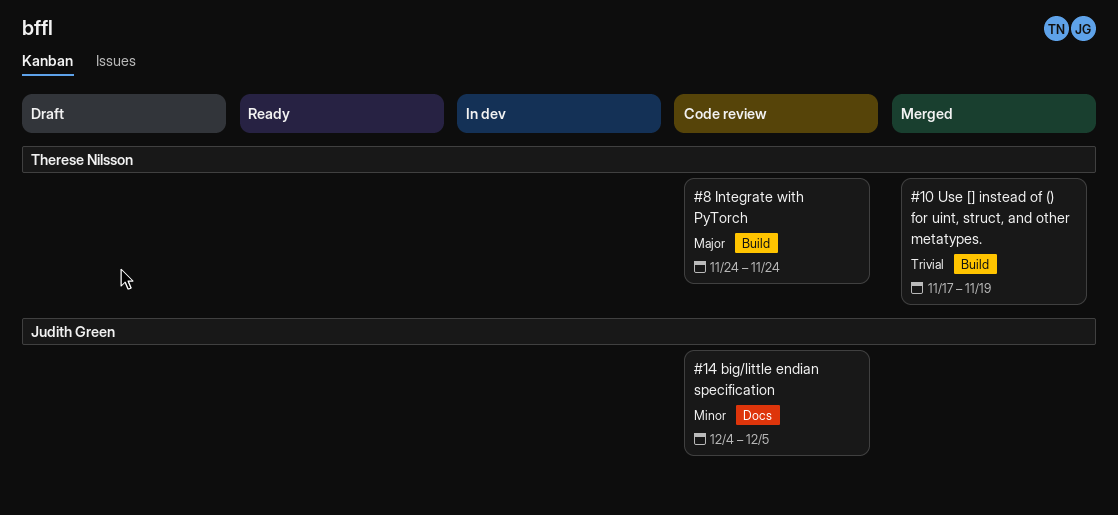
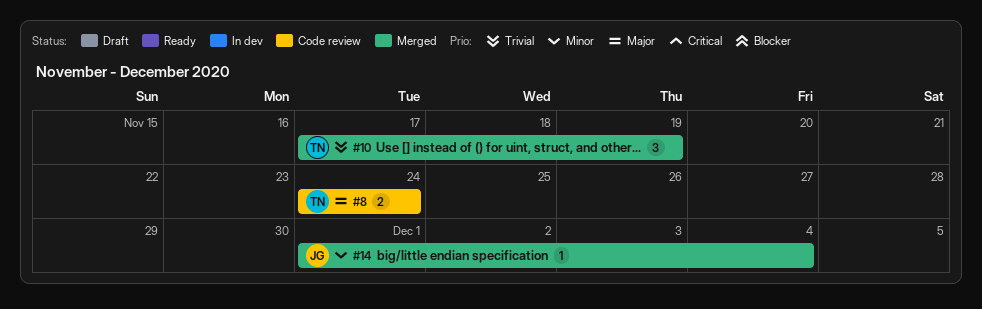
#14, status: Code review -> Merged
#14, start: Dec 4 -> Dec 1
#14, due: Dec 5 -> Dec 4

